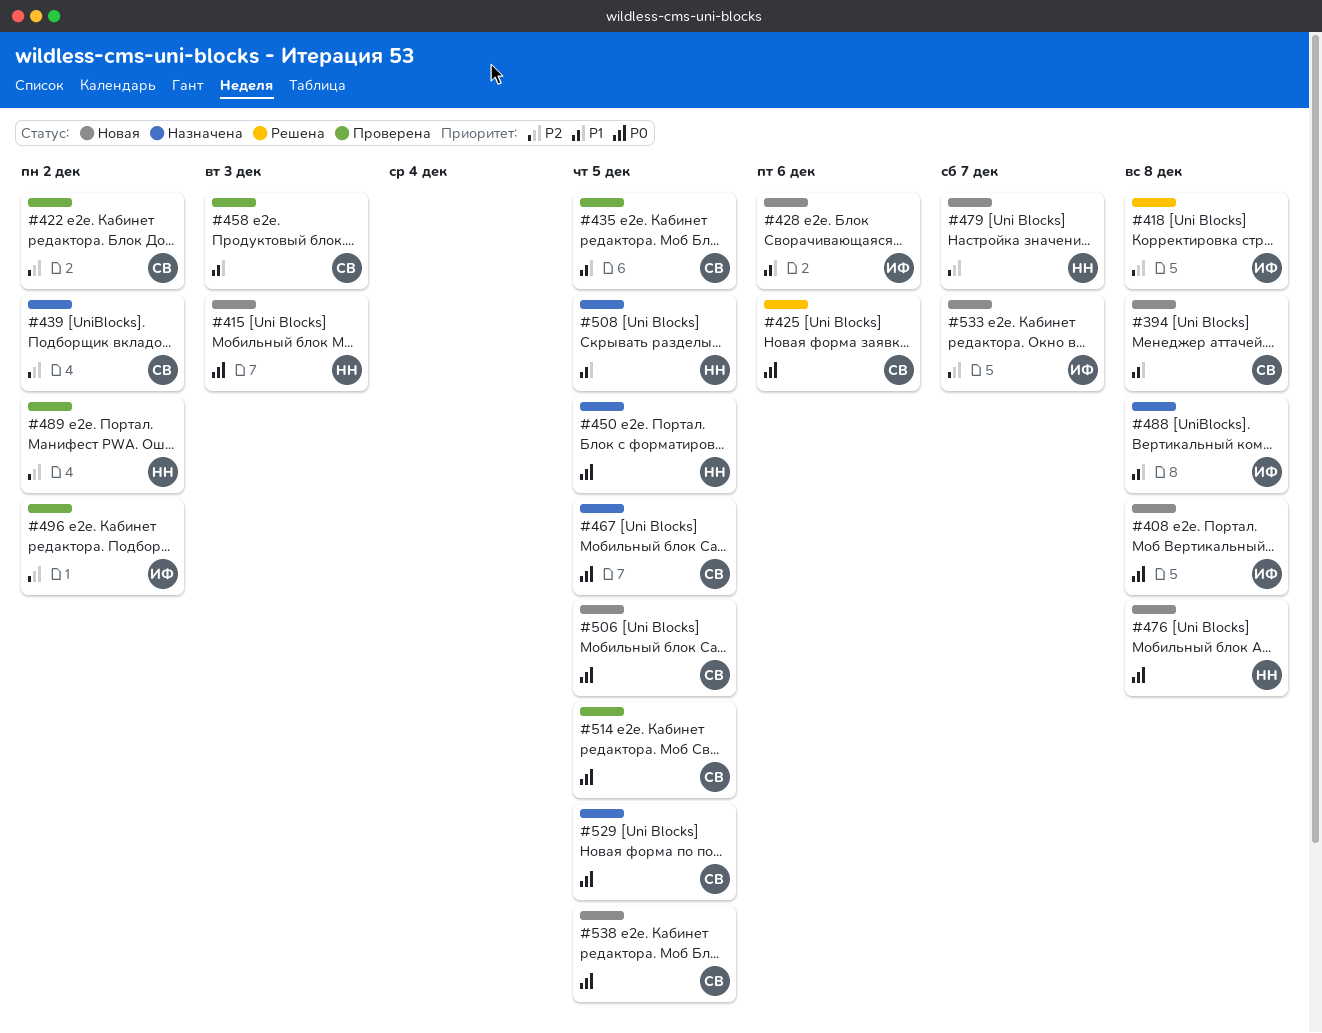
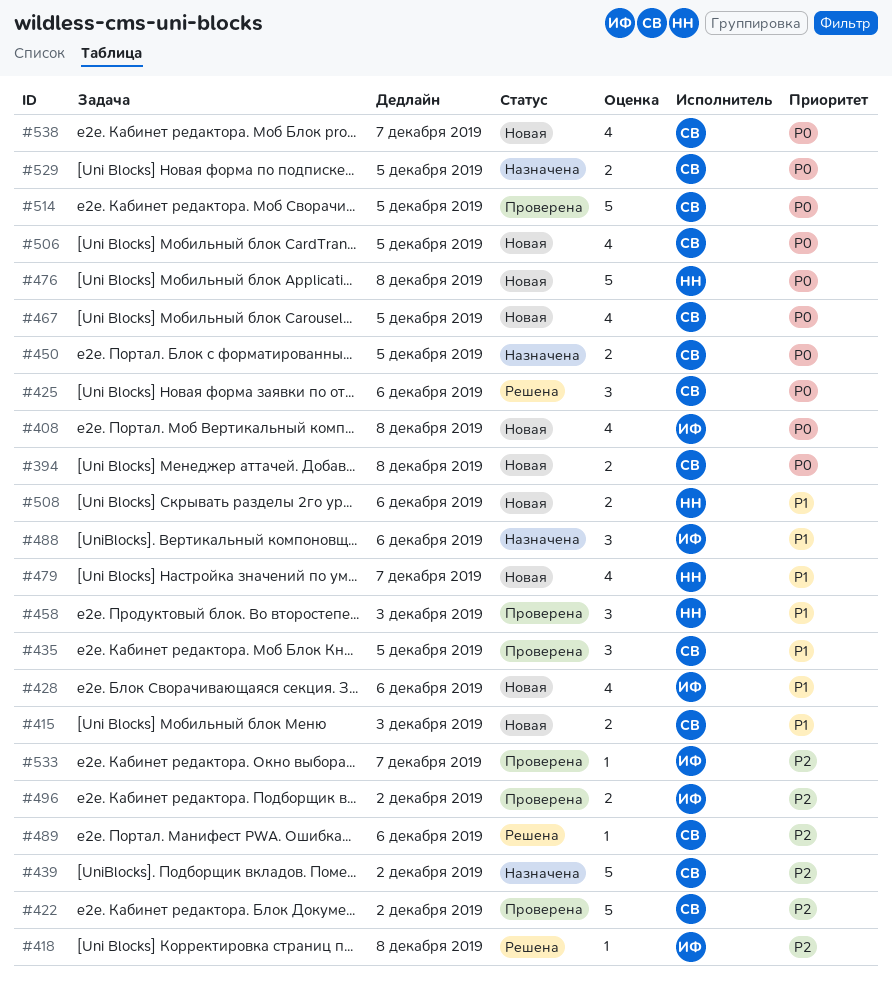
#394, priority: P1 -> P0
#415, owner: НН -> СВ
#415, priority: P0 -> P1
#450, owner: НН -> СВ
#458, owner: СВ -> НН
#467, status: Назначена -> Новая
#479, priority: P2 -> P1
#488, due: Dec 8 -> Dec 6
#489, status: Проверена -> Решена
#489, owner: НН -> СВ
#489, due: Dec 2 -> Dec 6
#508, status: Назначена -> Новая
#508, due: Dec 5 -> Dec 6
#533, status: Новая -> Проверена
#538, due: Dec 5 -> Dec 7

